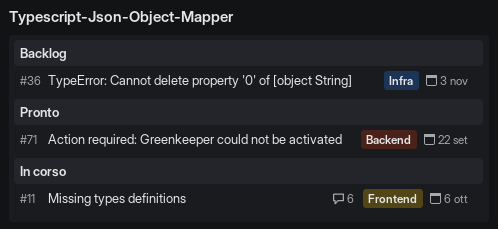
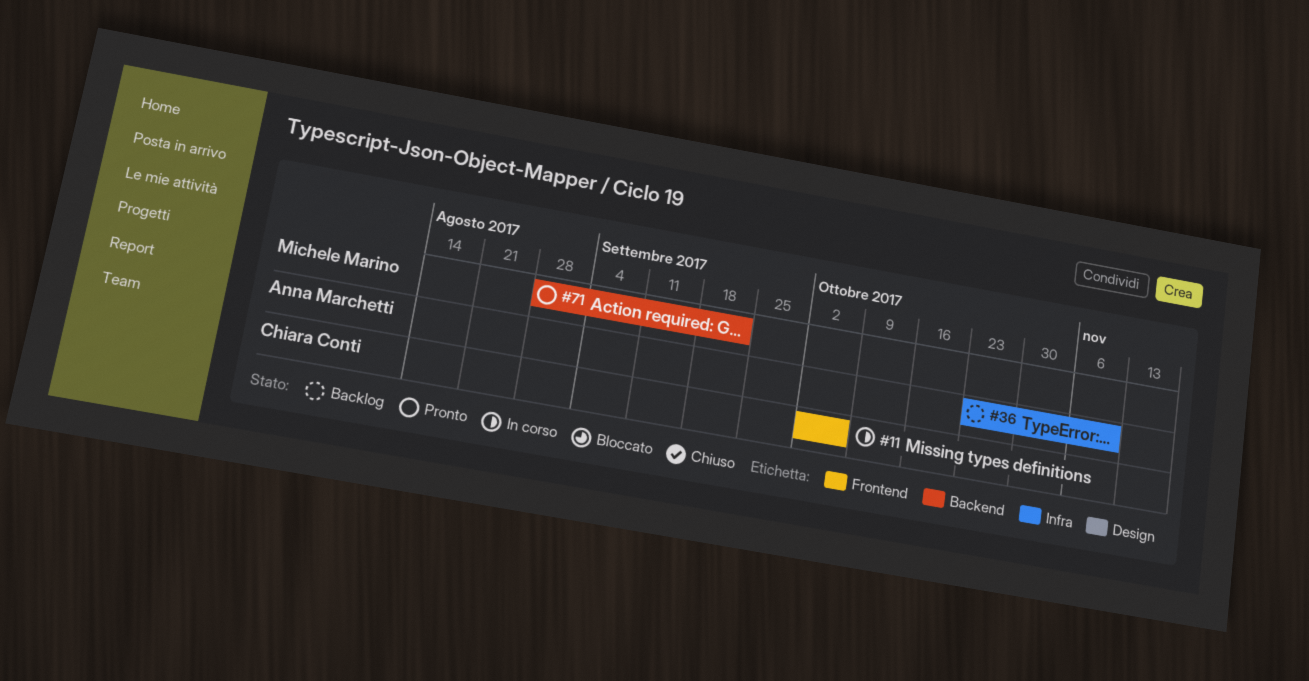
#36, due: Nov 3 -> Nov 10

